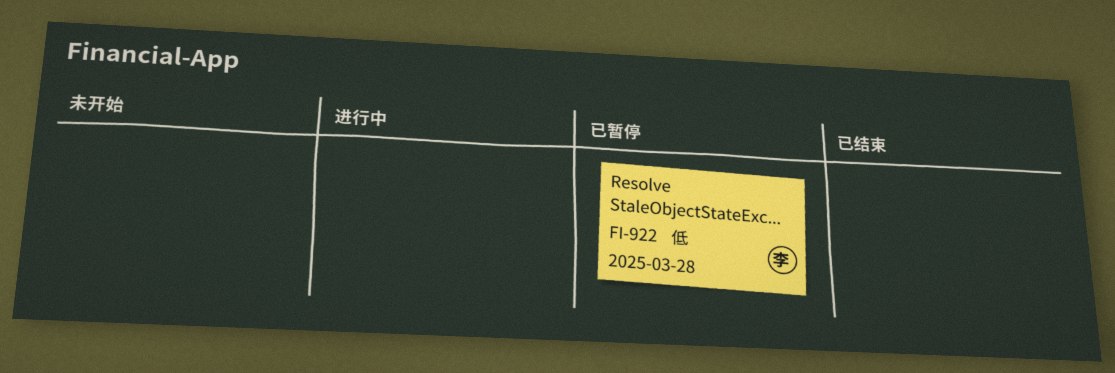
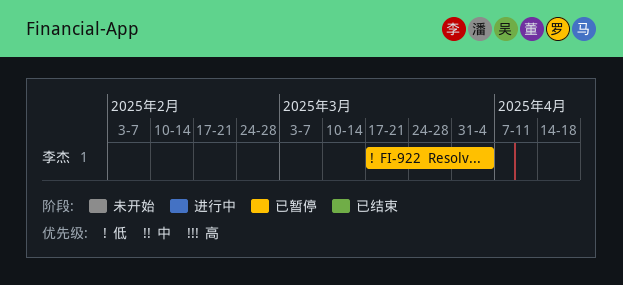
FI-922, due: Mar 28 -> Apr 4

